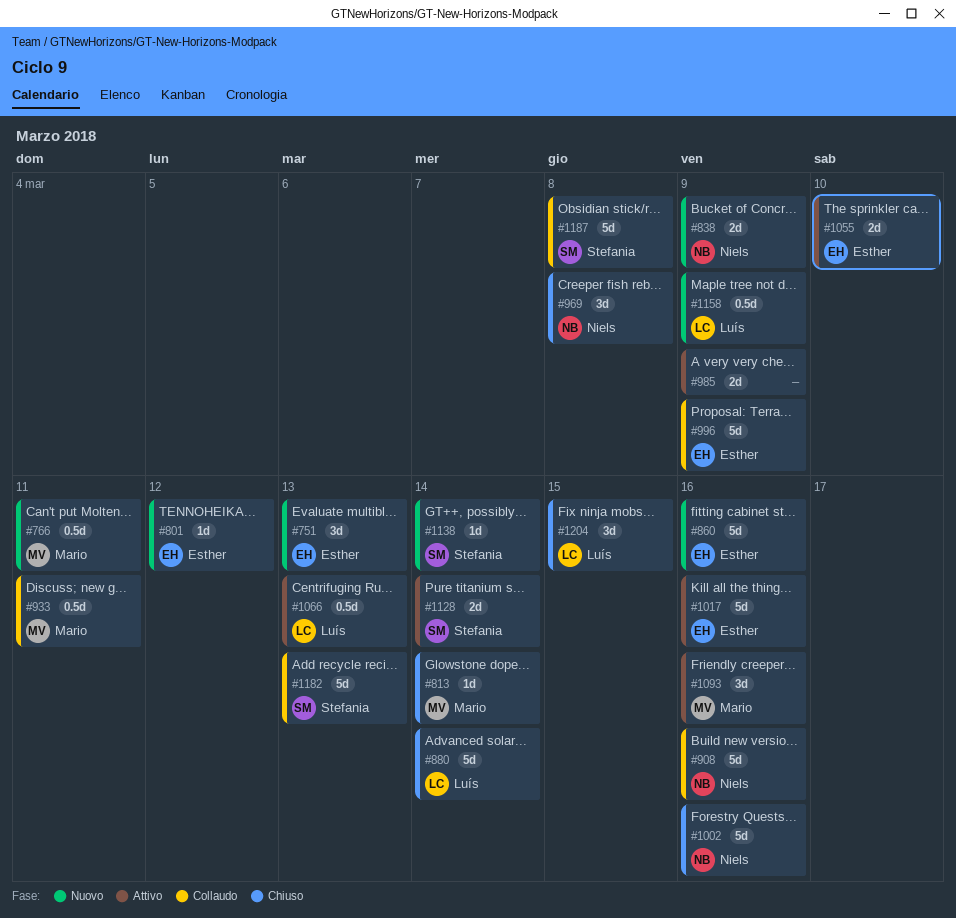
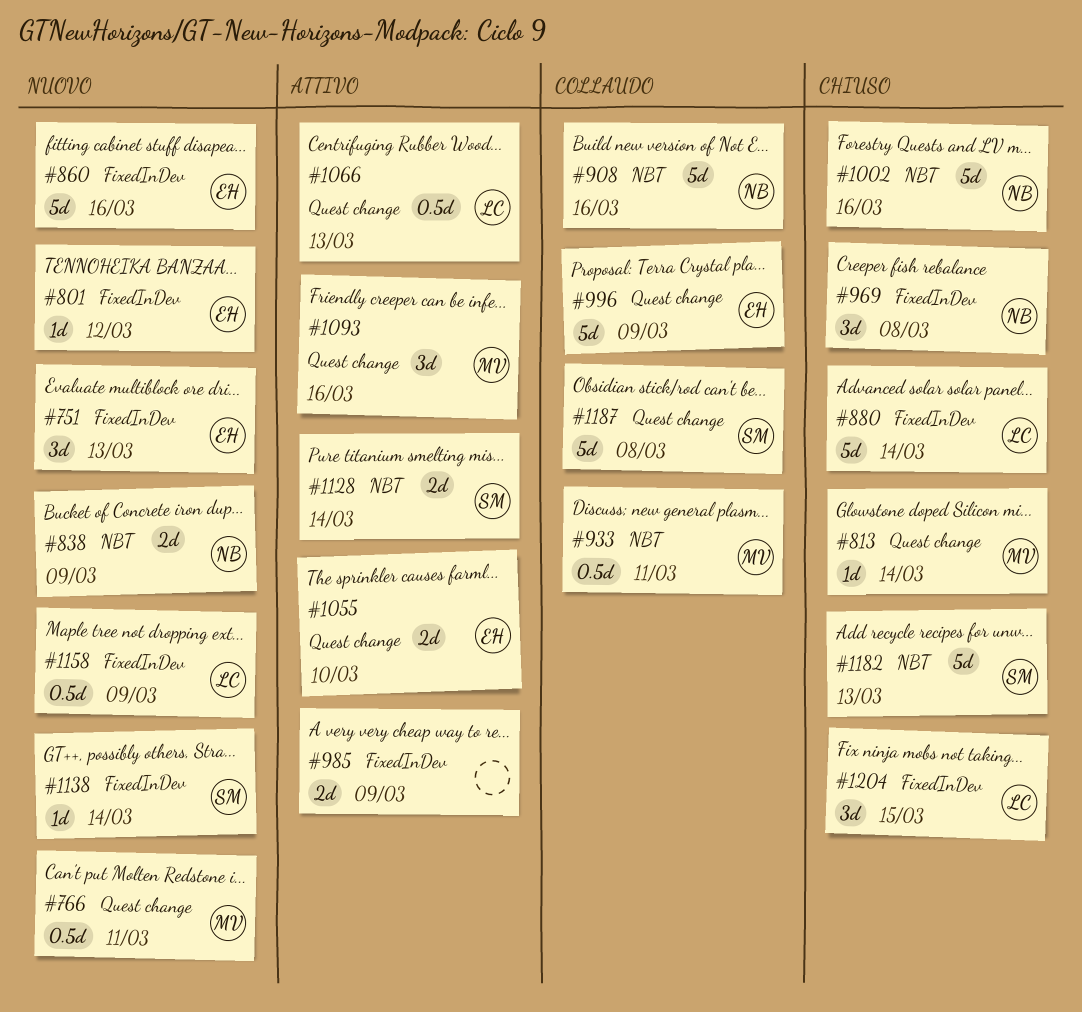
#1017: present -> none
#1182, status: Collaudo -> Chiuso

